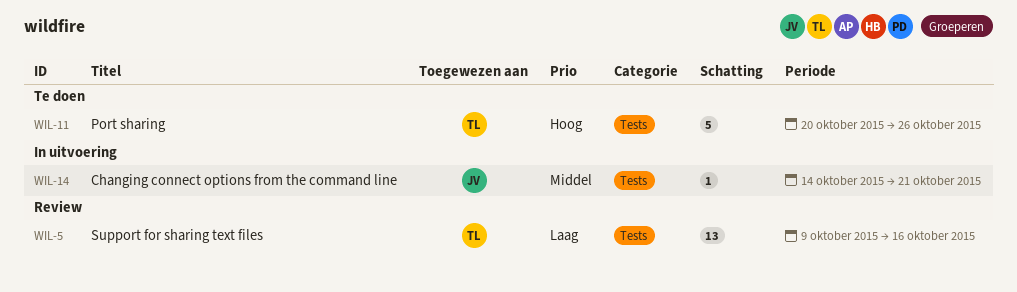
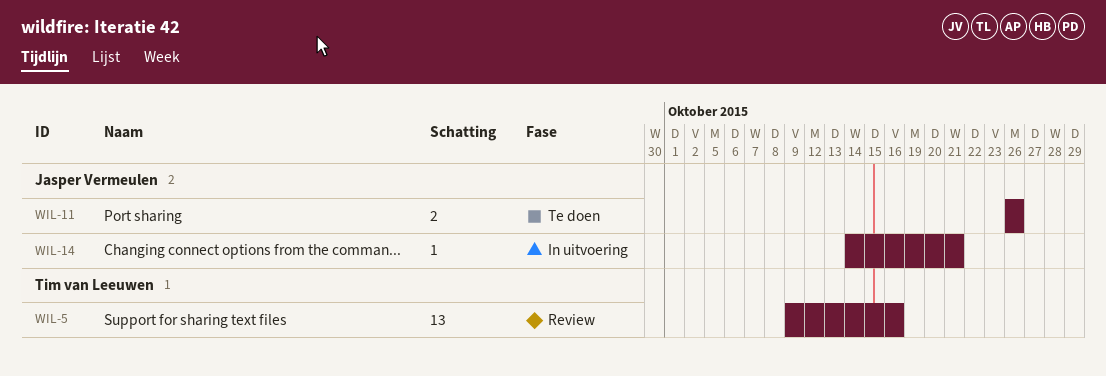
WIL-11, owner: Tim van Leeuwen -> Jasper Vermeulen
WIL-11, estimate: 5 -> 2
WIL-11, start: Oct 20 -> Oct 26

